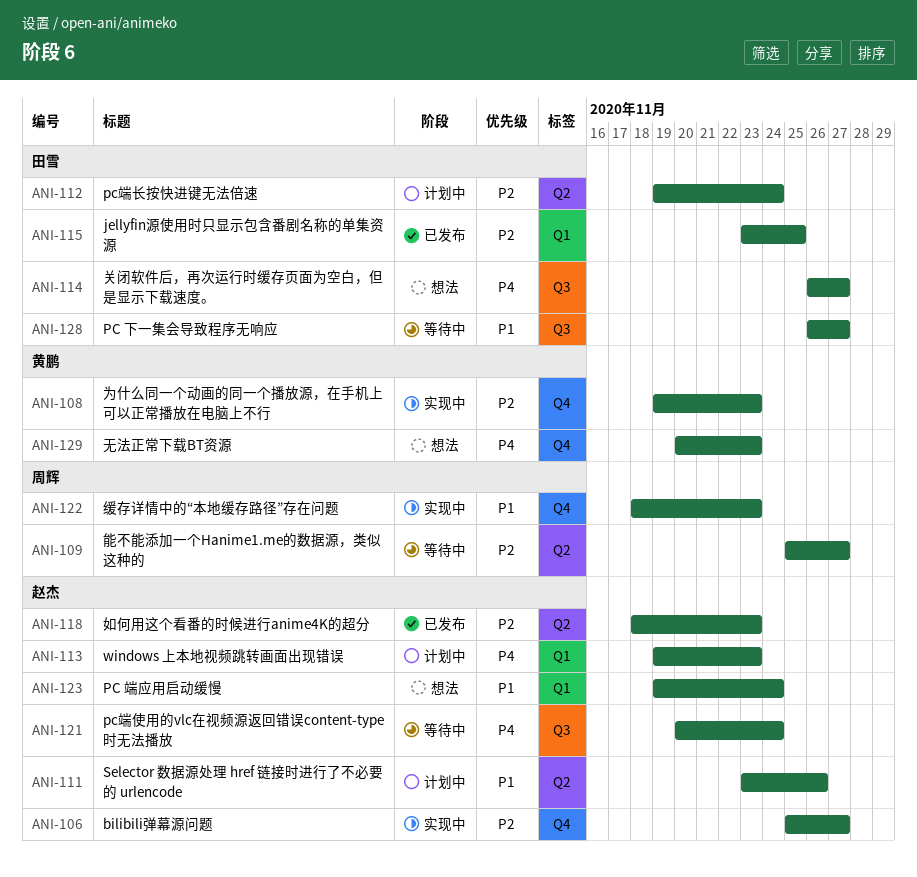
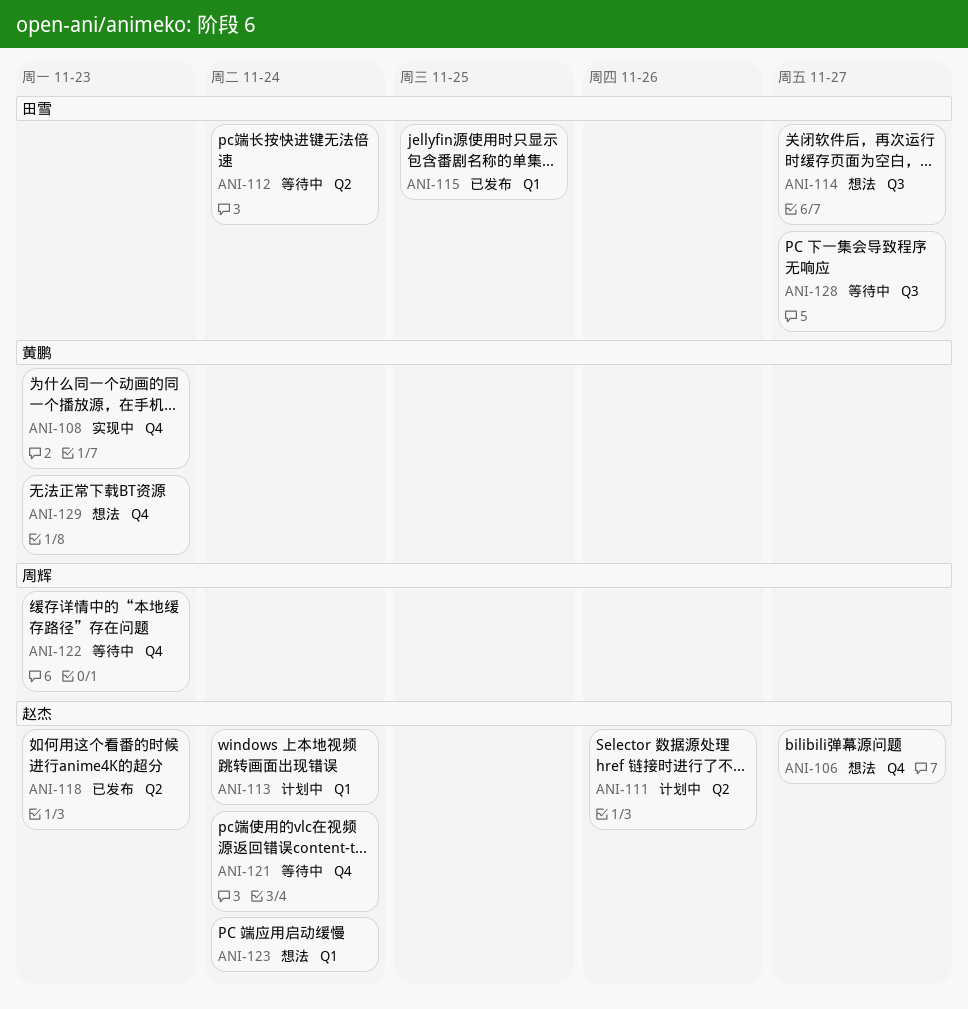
ANI-106, status: 实现中 -> 想法
ANI-109: present -> none
ANI-112, status: 计划中 -> 等待中
ANI-113, due: Nov 23 -> Nov 24
ANI-121, label: Q3 -> Q4
ANI-122, status: 实现中 -> 等待中

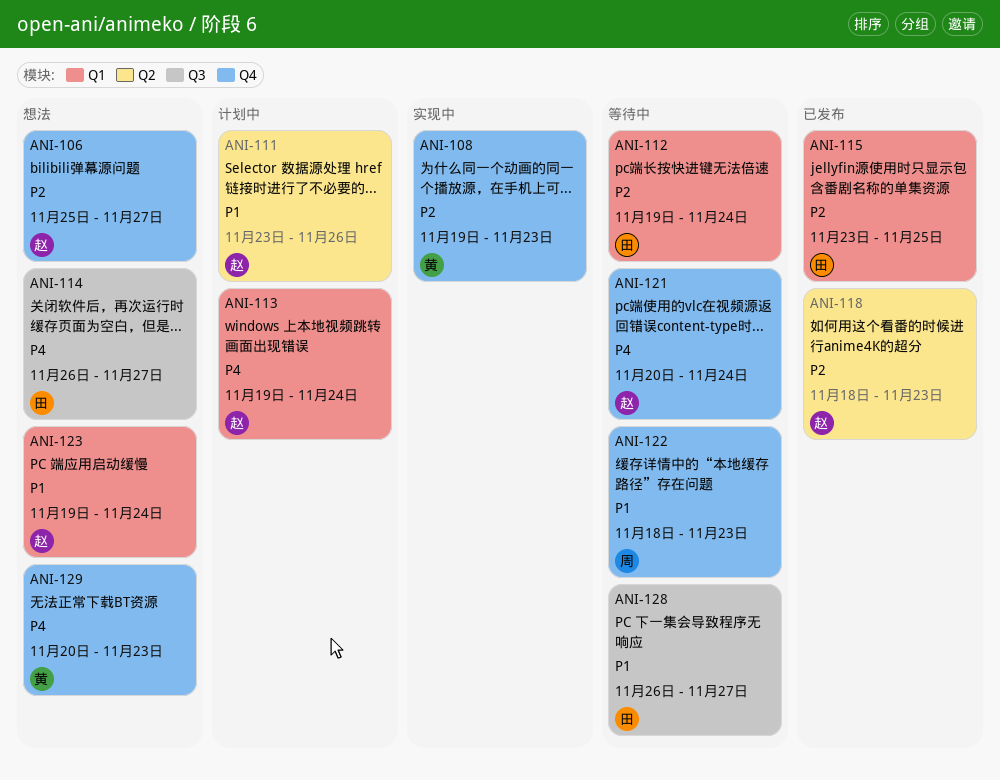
ANI-112, label: Q2 -> Q1

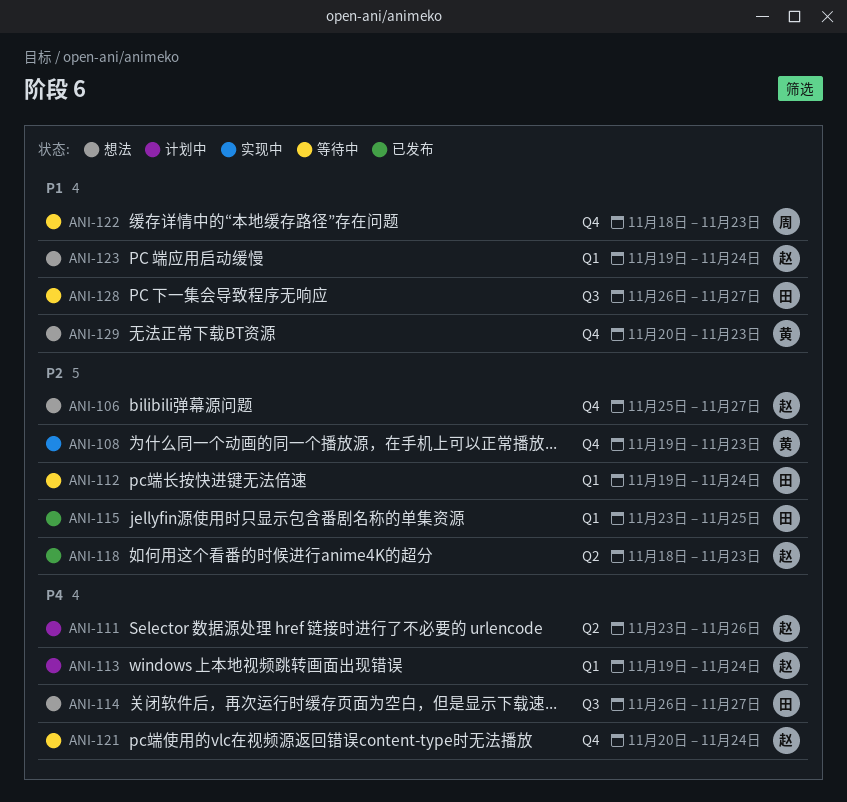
ANI-111, priority: P1 -> P4
ANI-129, priority: P4 -> P1

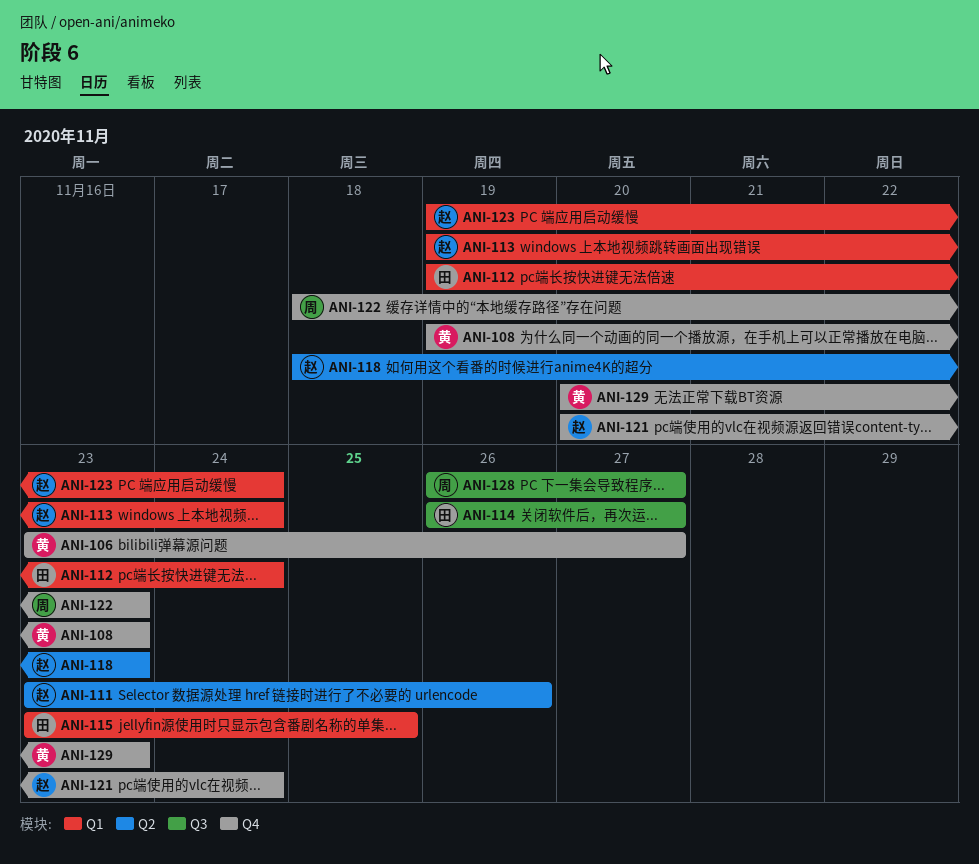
ANI-106, owner: 赵 -> 黄
ANI-106, start: Nov 25 -> Nov 23
ANI-128, owner: 田 -> 周

